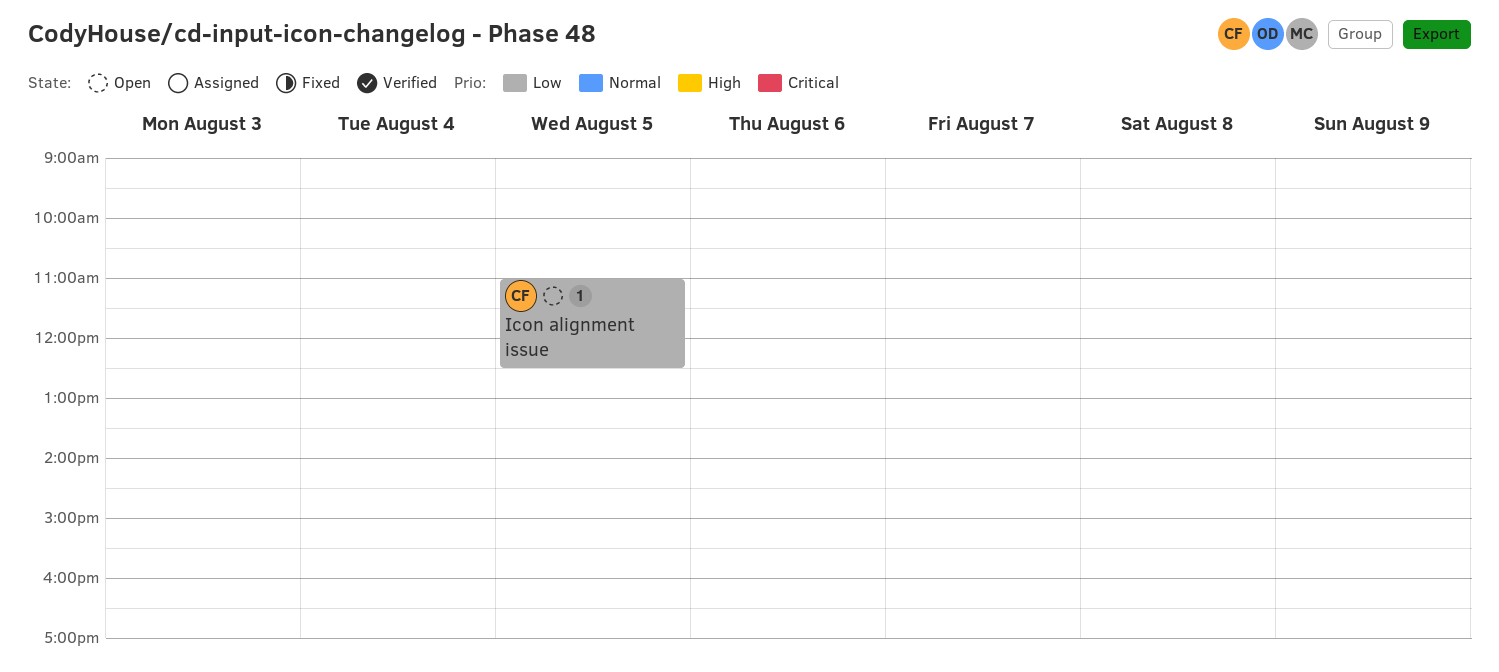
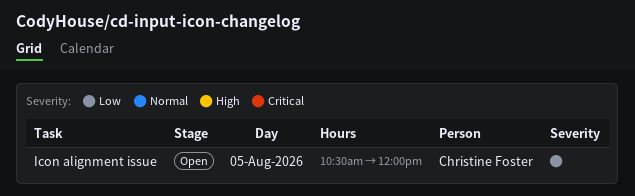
Icon alignment issue, begins: 11:00 -> 10:30
Icon alignment issue, ends: 12:30 -> 12:00

